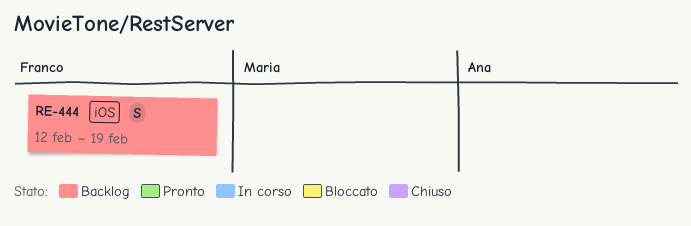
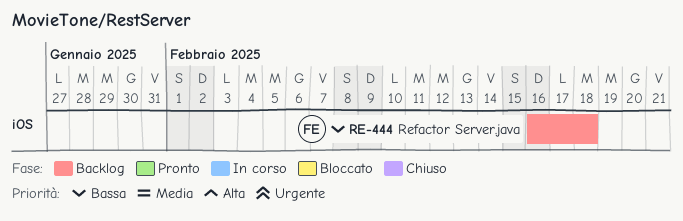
RE-444, start: Feb 12 -> Feb 16
RE-444, due: Feb 19 -> Feb 18

